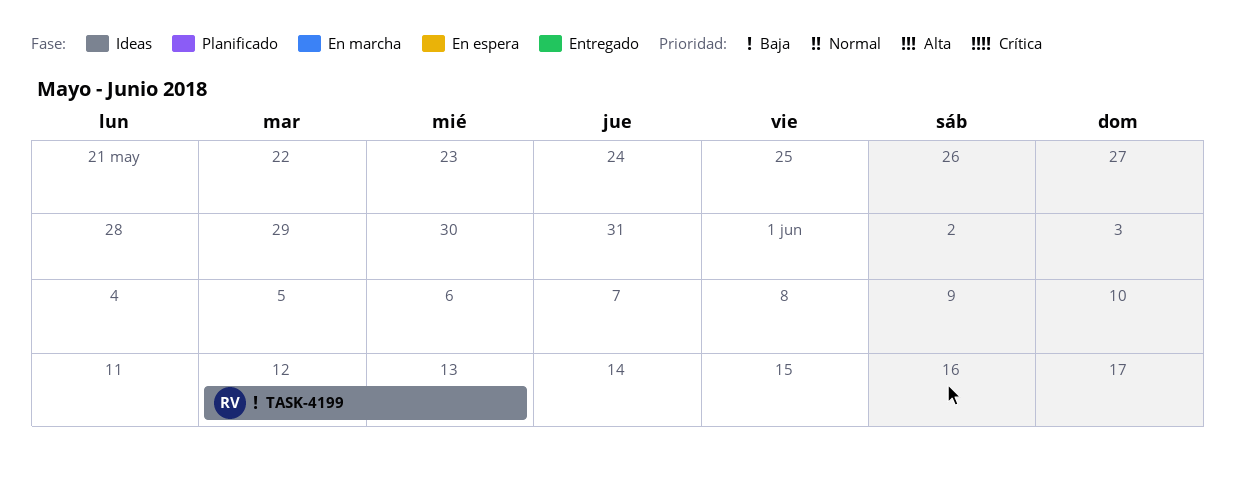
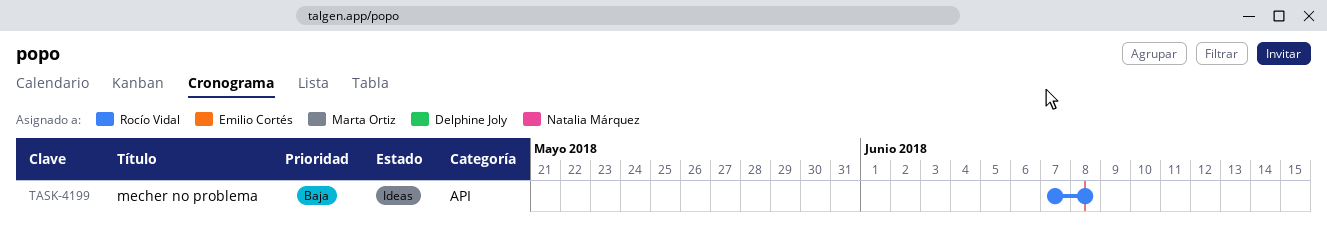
TASK-4199, start: Jun 12 -> Jun 7
TASK-4199, due: Jun 13 -> Jun 8

